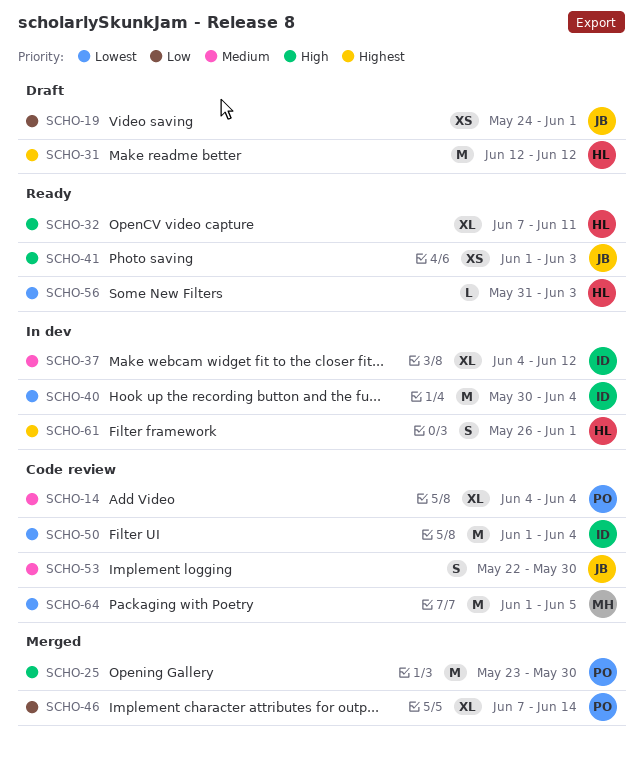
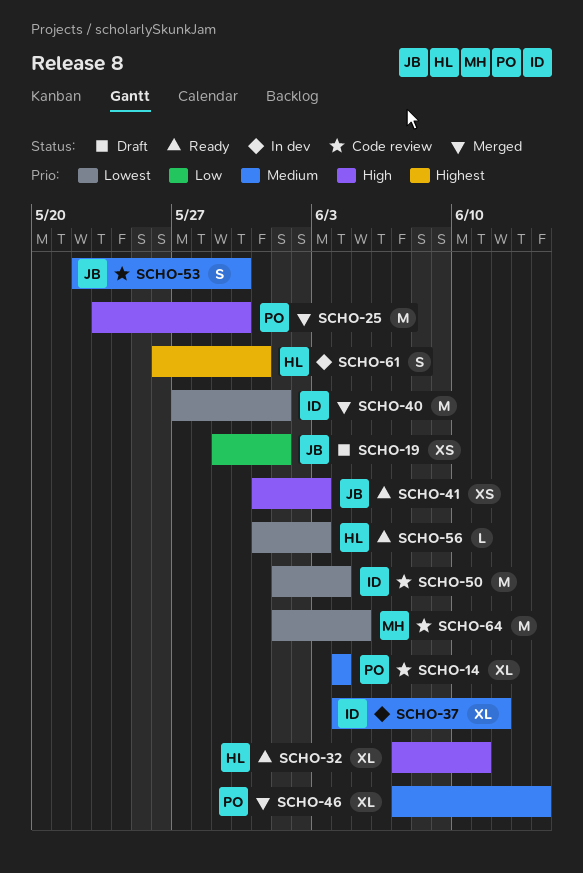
SCHO-19, start: May 24 -> May 29
SCHO-31: present -> none
SCHO-40, status: In dev -> Merged
SCHO-40, start: May 30 -> May 27
SCHO-40, due: Jun 4 -> Jun 1
SCHO-41, start: Jun 1 -> May 31
SCHO-46, priority: Low -> Medium
SCHO-61, due: Jun 1 -> May 31

